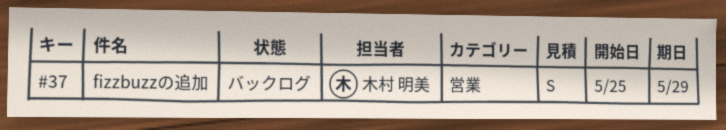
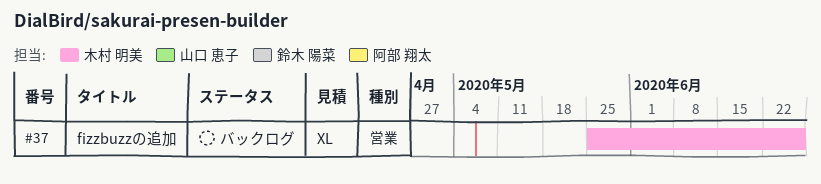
#37, estimate: S -> XL
#37, due: May 29 -> Jun 26

